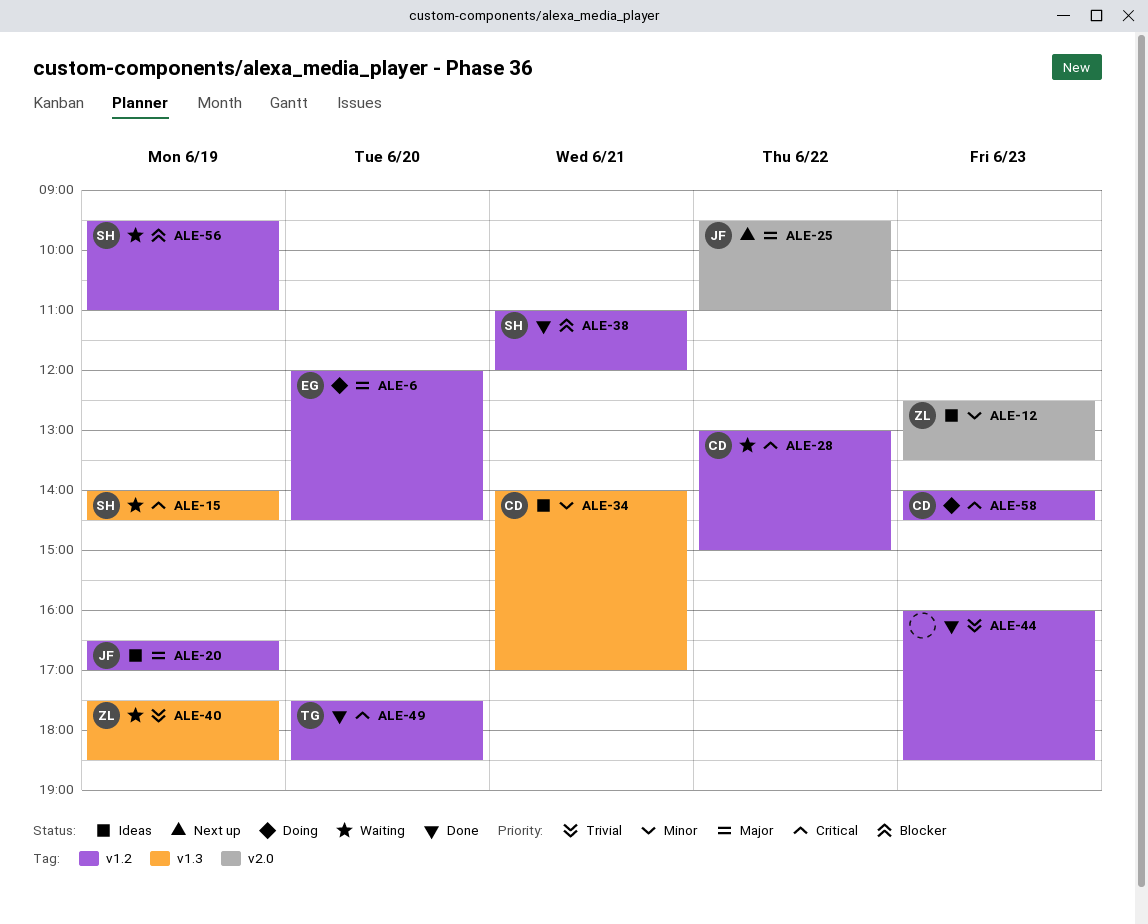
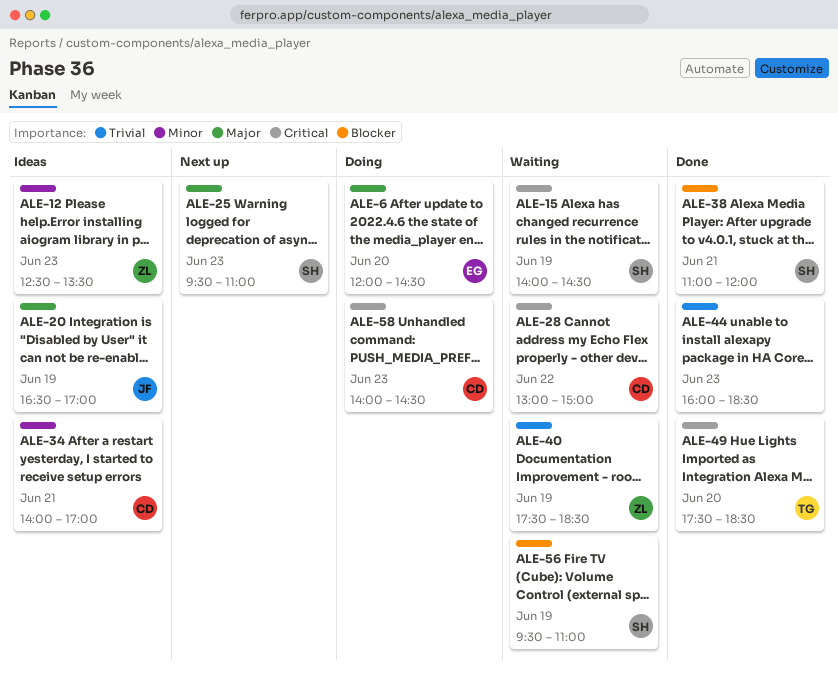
ALE-25, owner: JF -> SH
ALE-25, day: Jun 22 -> Jun 23

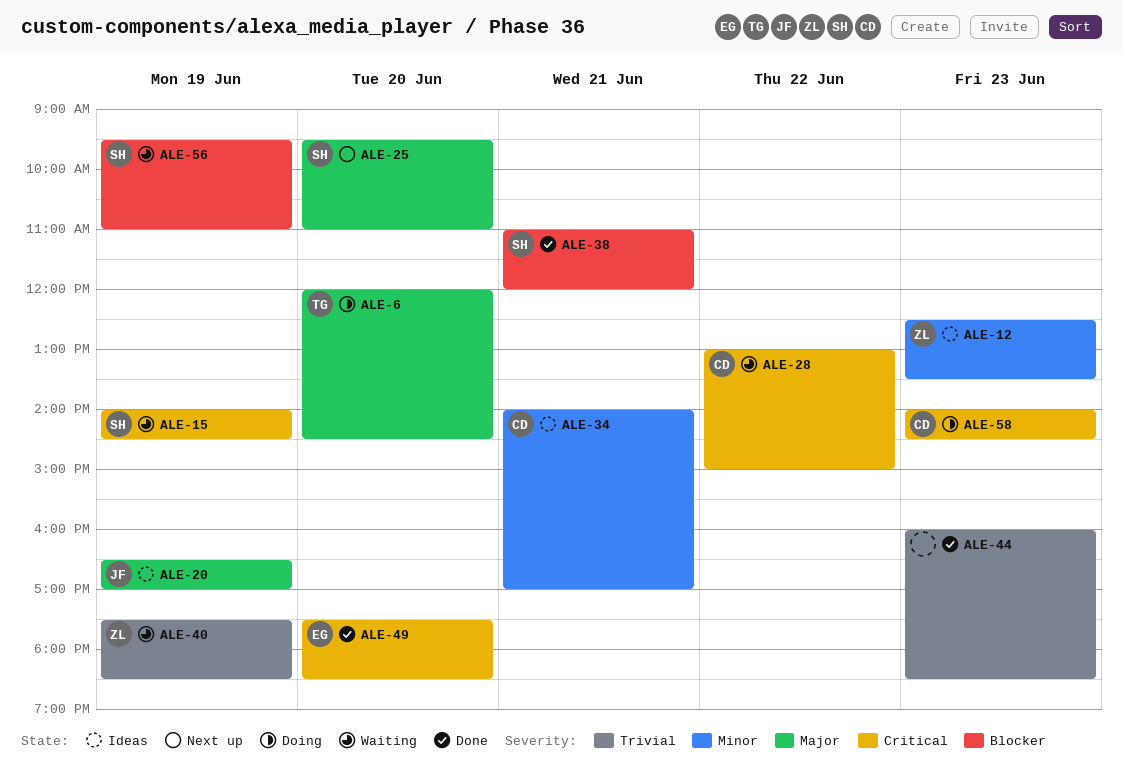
ALE-6, owner: EG -> TG
ALE-25, day: Jun 23 -> Jun 20
ALE-49, owner: TG -> EG

